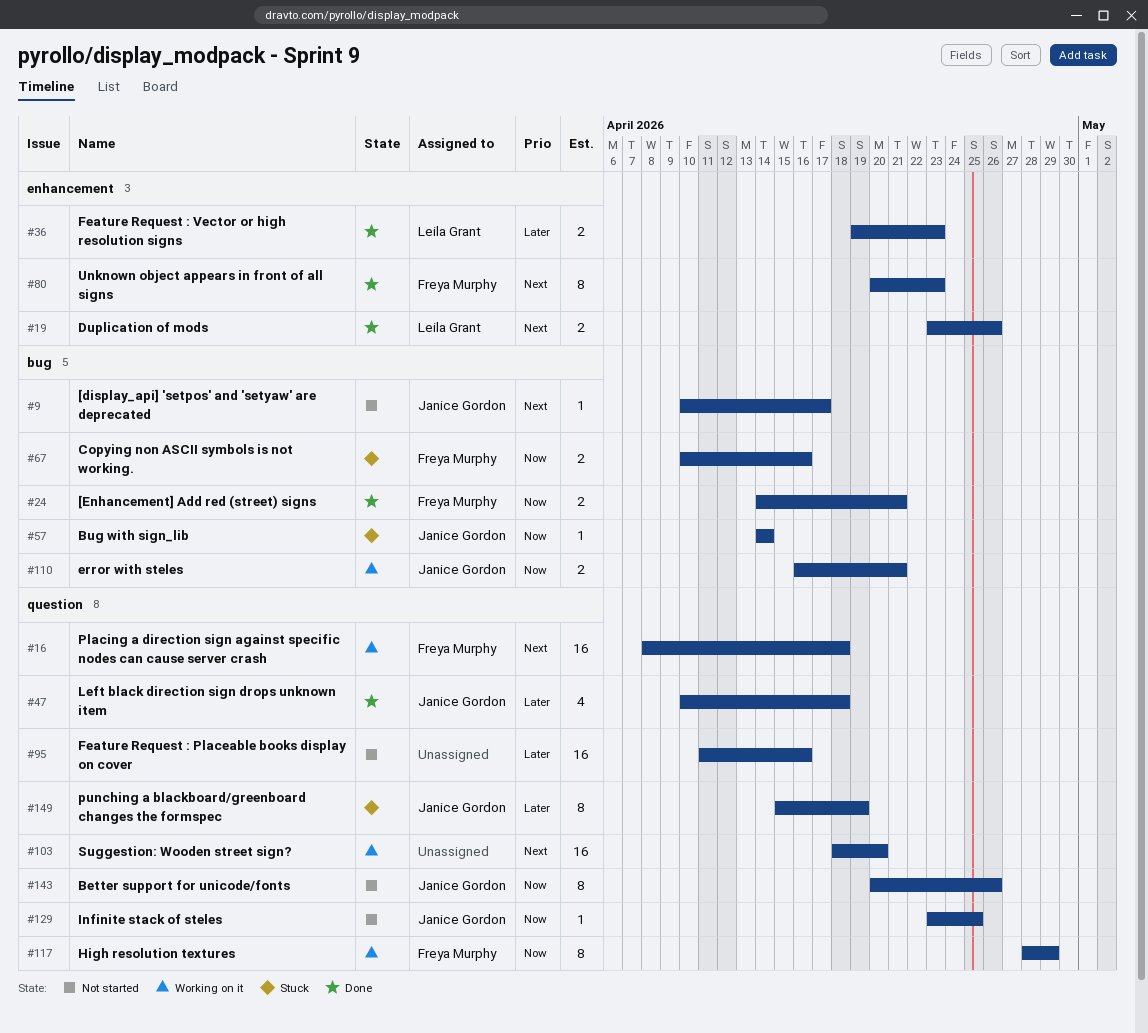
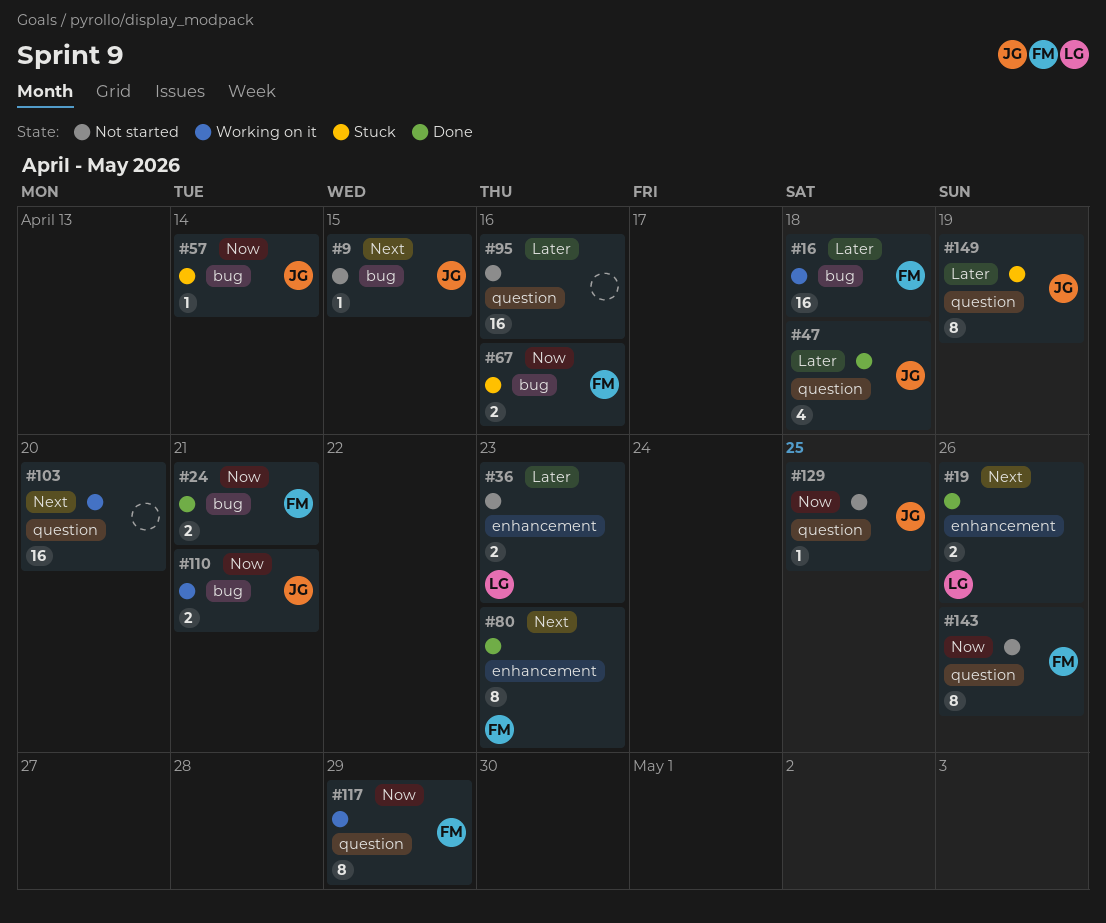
#9, due: Apr 17 -> Apr 15
#16, priority: Next -> Later
#16, label: question -> bug
#36, status: Done -> Not started
#143, owner: Janice Gordon -> Freya Murphy

